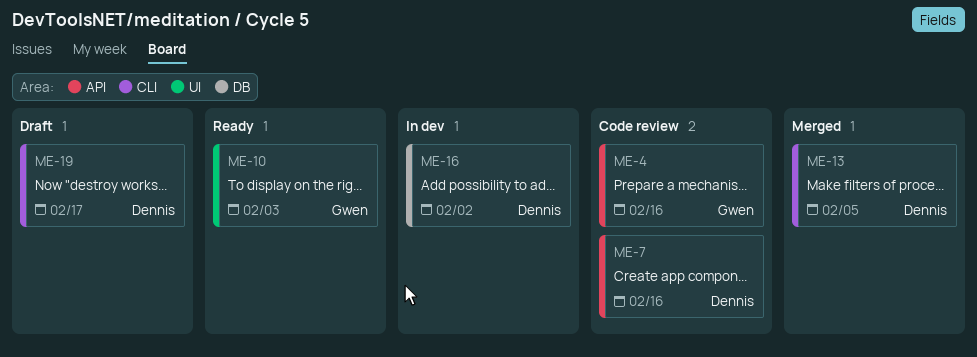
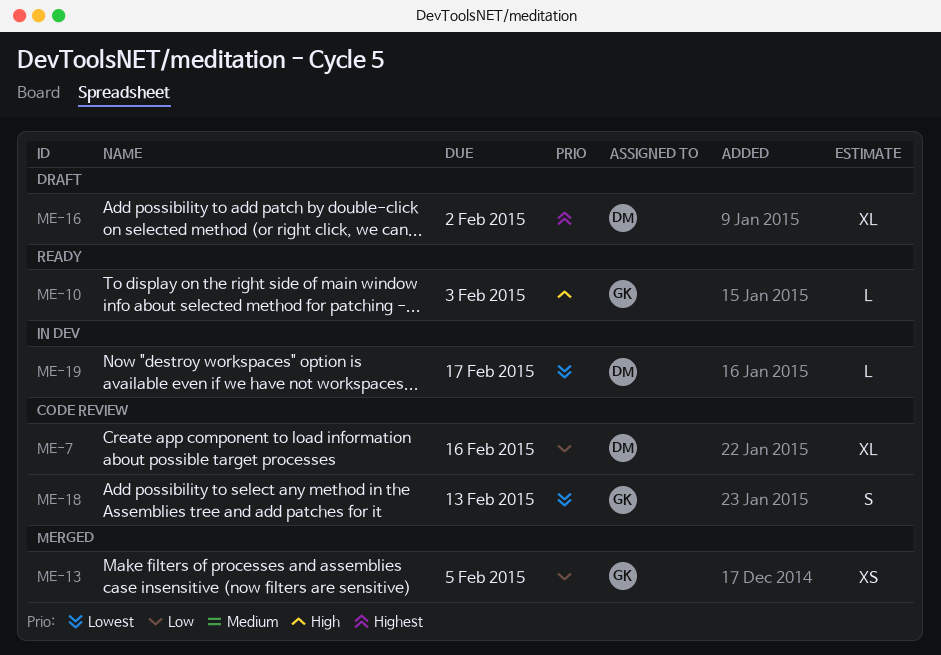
ME-4: present -> none
ME-13, owner: Dennis -> Gwen
ME-16, status: In dev -> Draft
ME-18: none -> present
ME-19, status: Draft -> In dev

